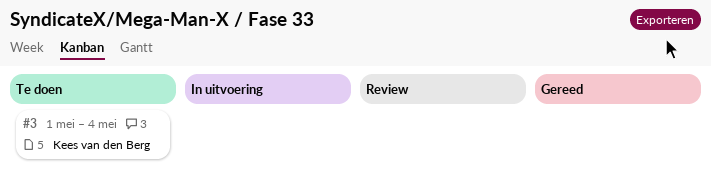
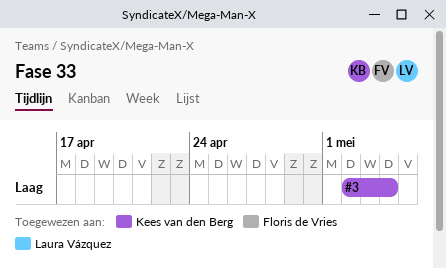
#3, start: May 1 -> May 2

